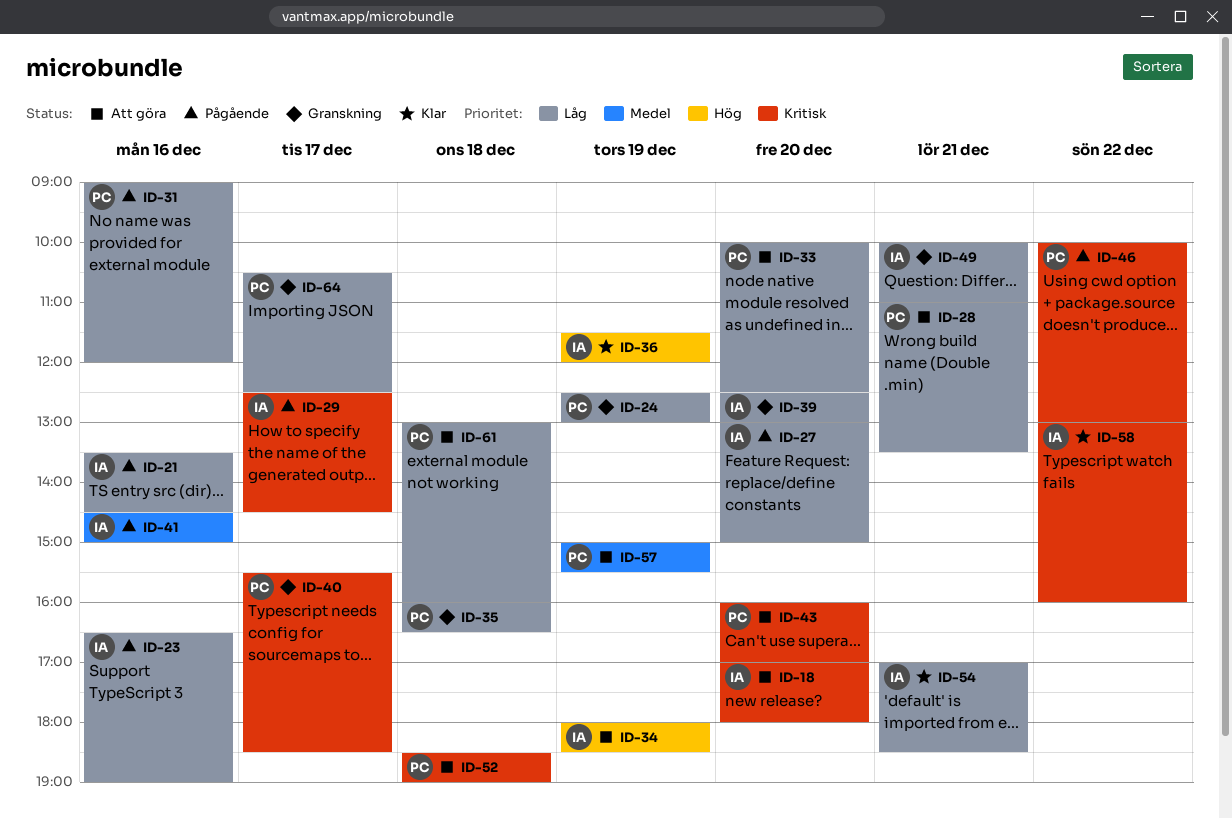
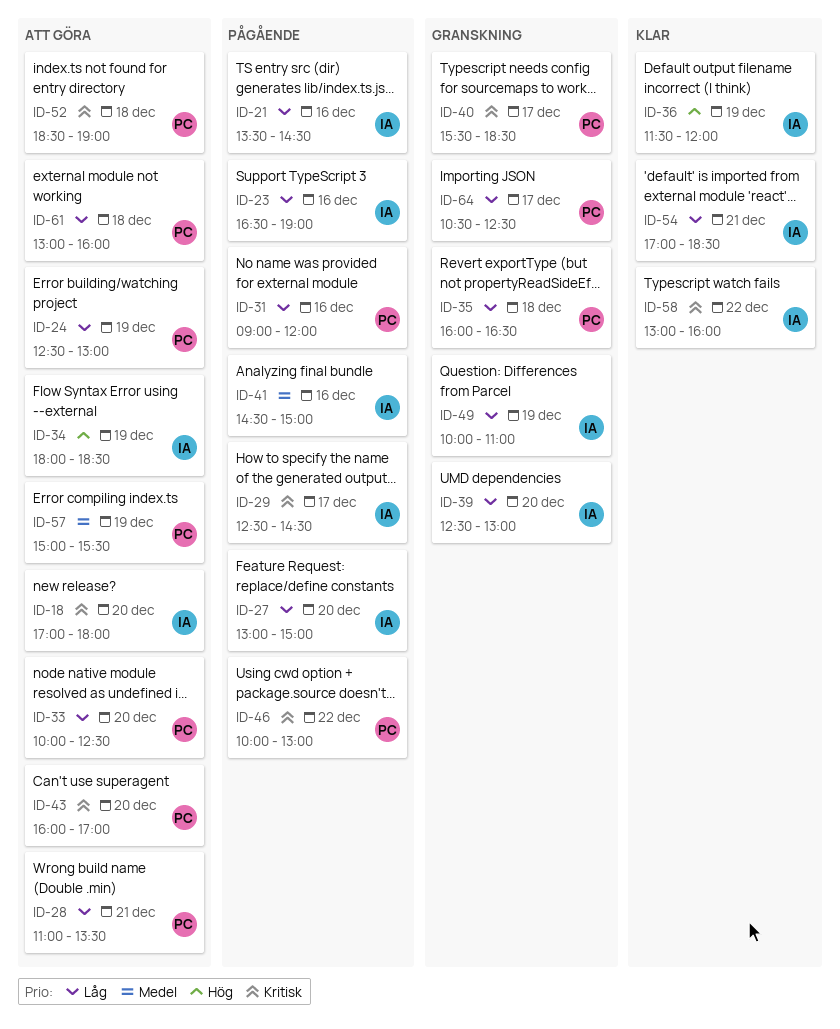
ID-24, status: Granskning -> Att göra
ID-49, day: Dec 21 -> Dec 19

